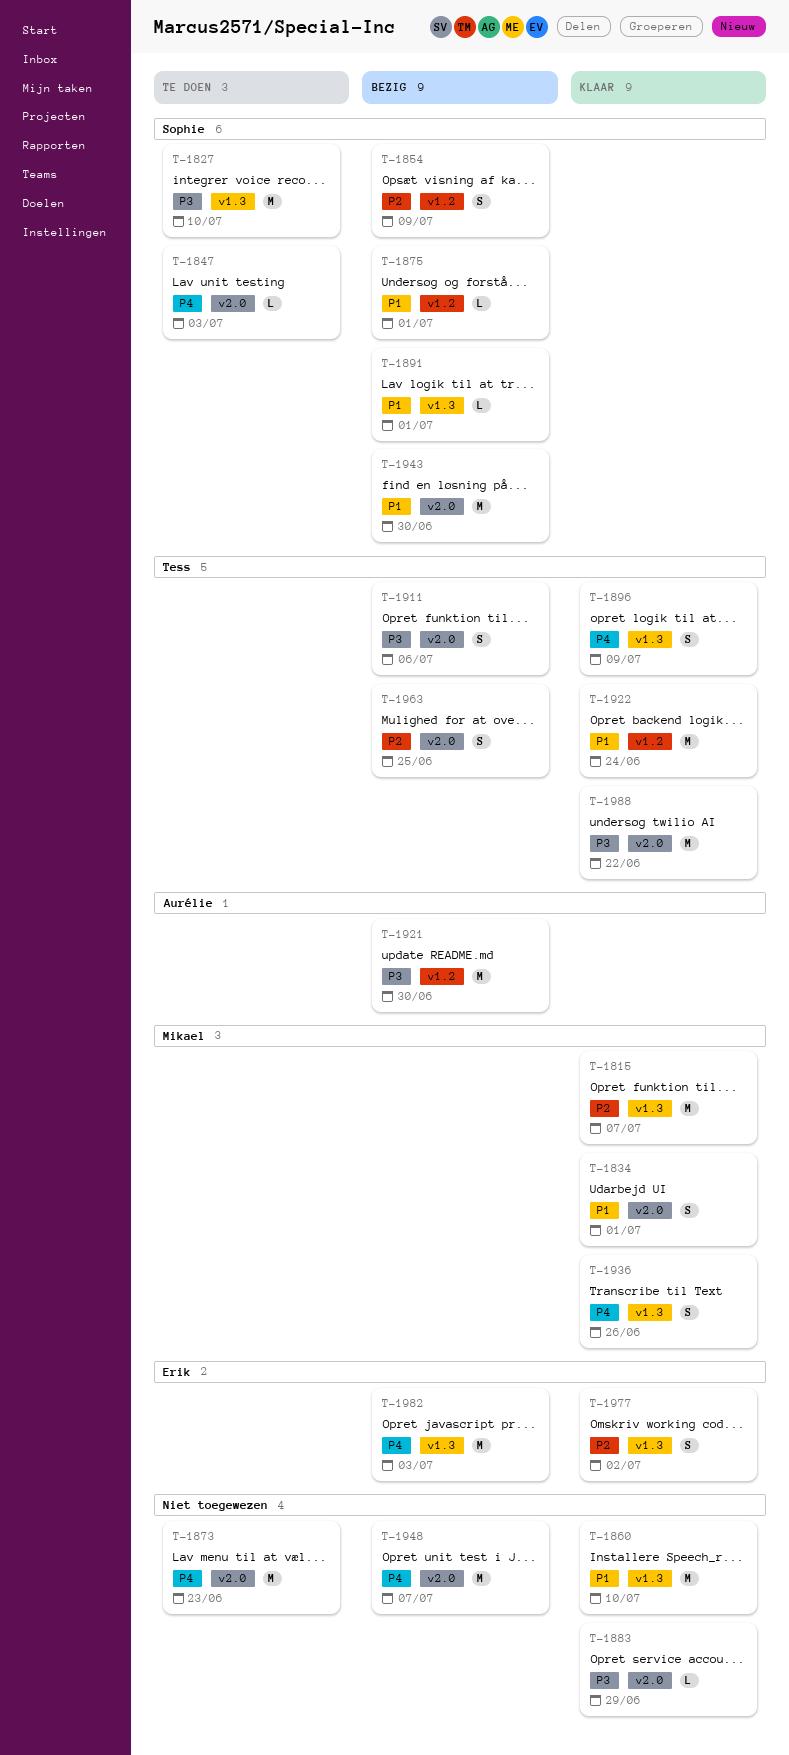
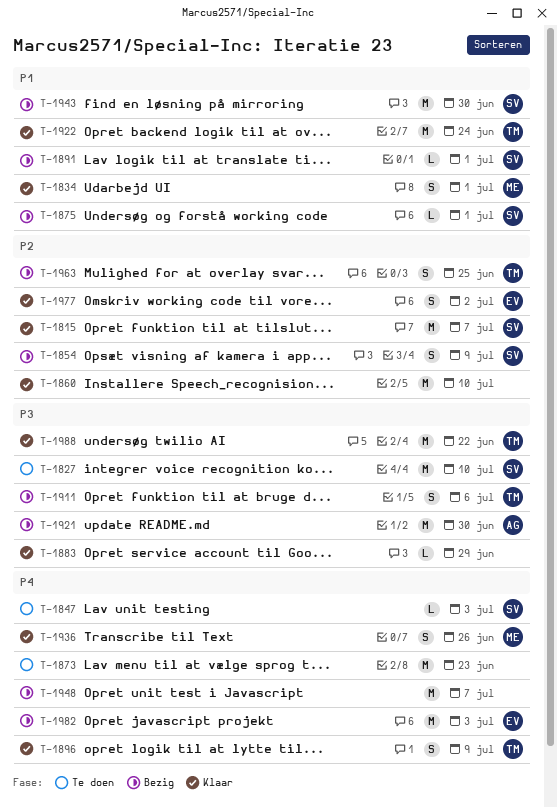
T-1815, owner: Mikael -> Sophie
T-1860, priority: P1 -> P2

